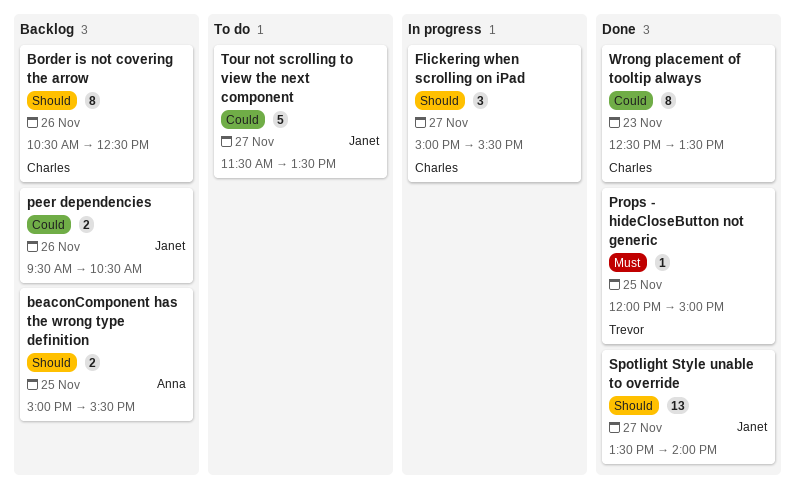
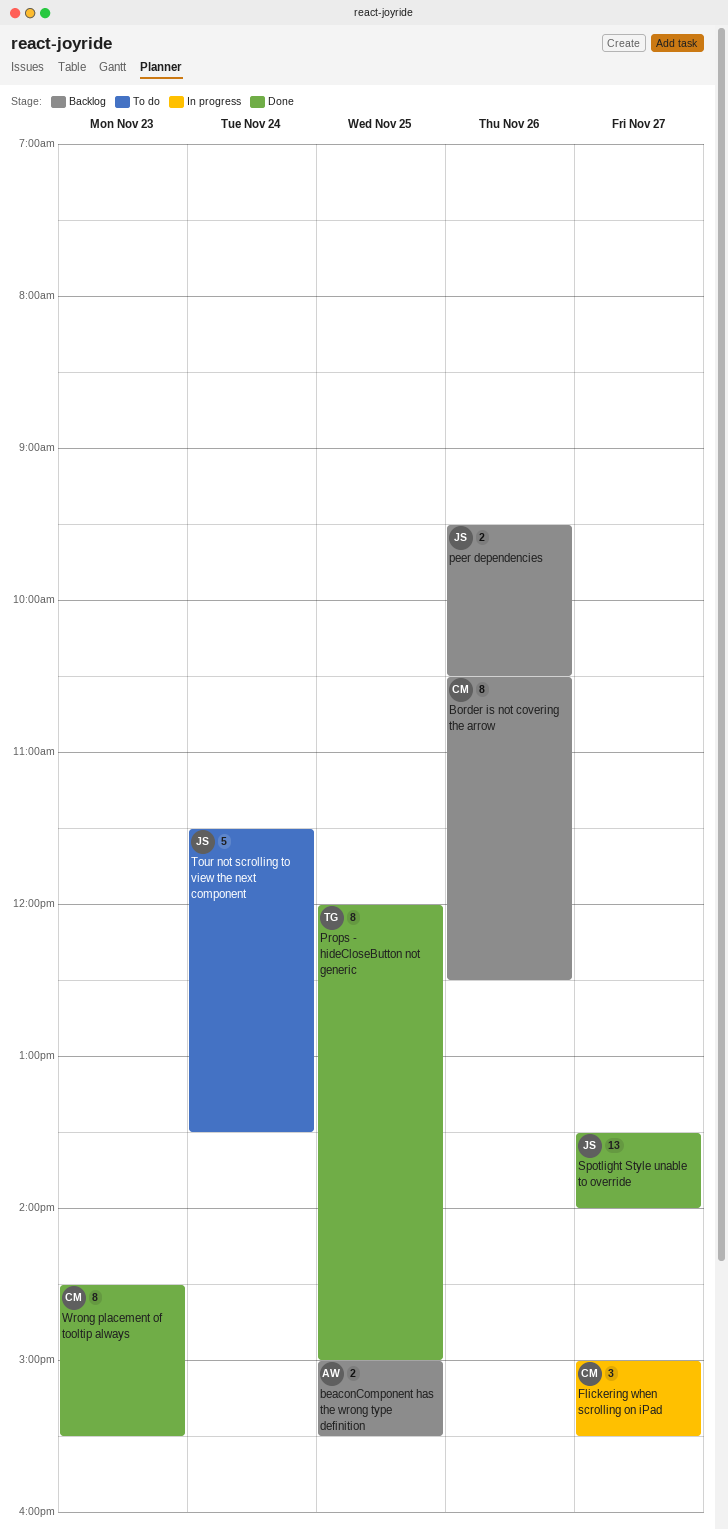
Props - hideCloseButton not generic, estimate: 1 -> 8
Tour not scrolling to view the next component, day: Nov 27 -> Nov 24
Wrong placement of tooltip always, begins: 12:30 -> 14:30
Wrong placement of tooltip always, ends: 13:30 -> 15:30

